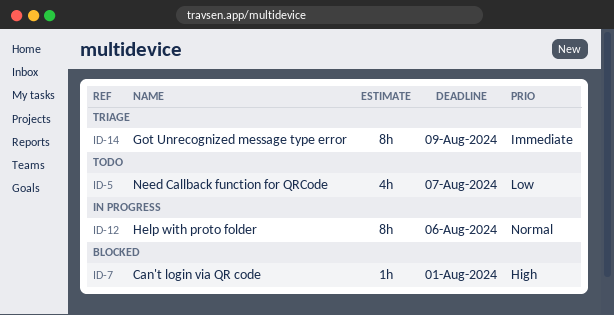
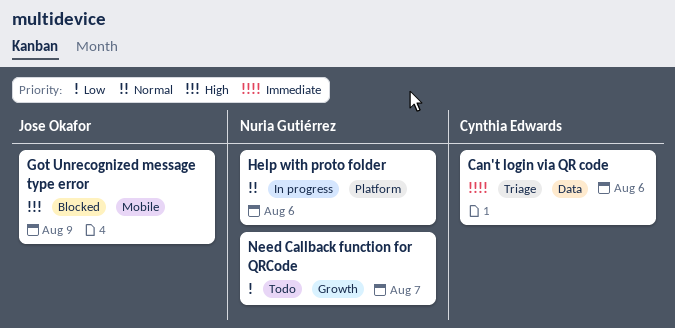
Can't login via QR code, status: Blocked -> Triage
Can't login via QR code, priority: High -> Immediate
Can't login via QR code, due: Aug 1 -> Aug 6
Got Unrecognized message type error, status: Triage -> Blocked
Got Unrecognized message type error, priority: Immediate -> High

